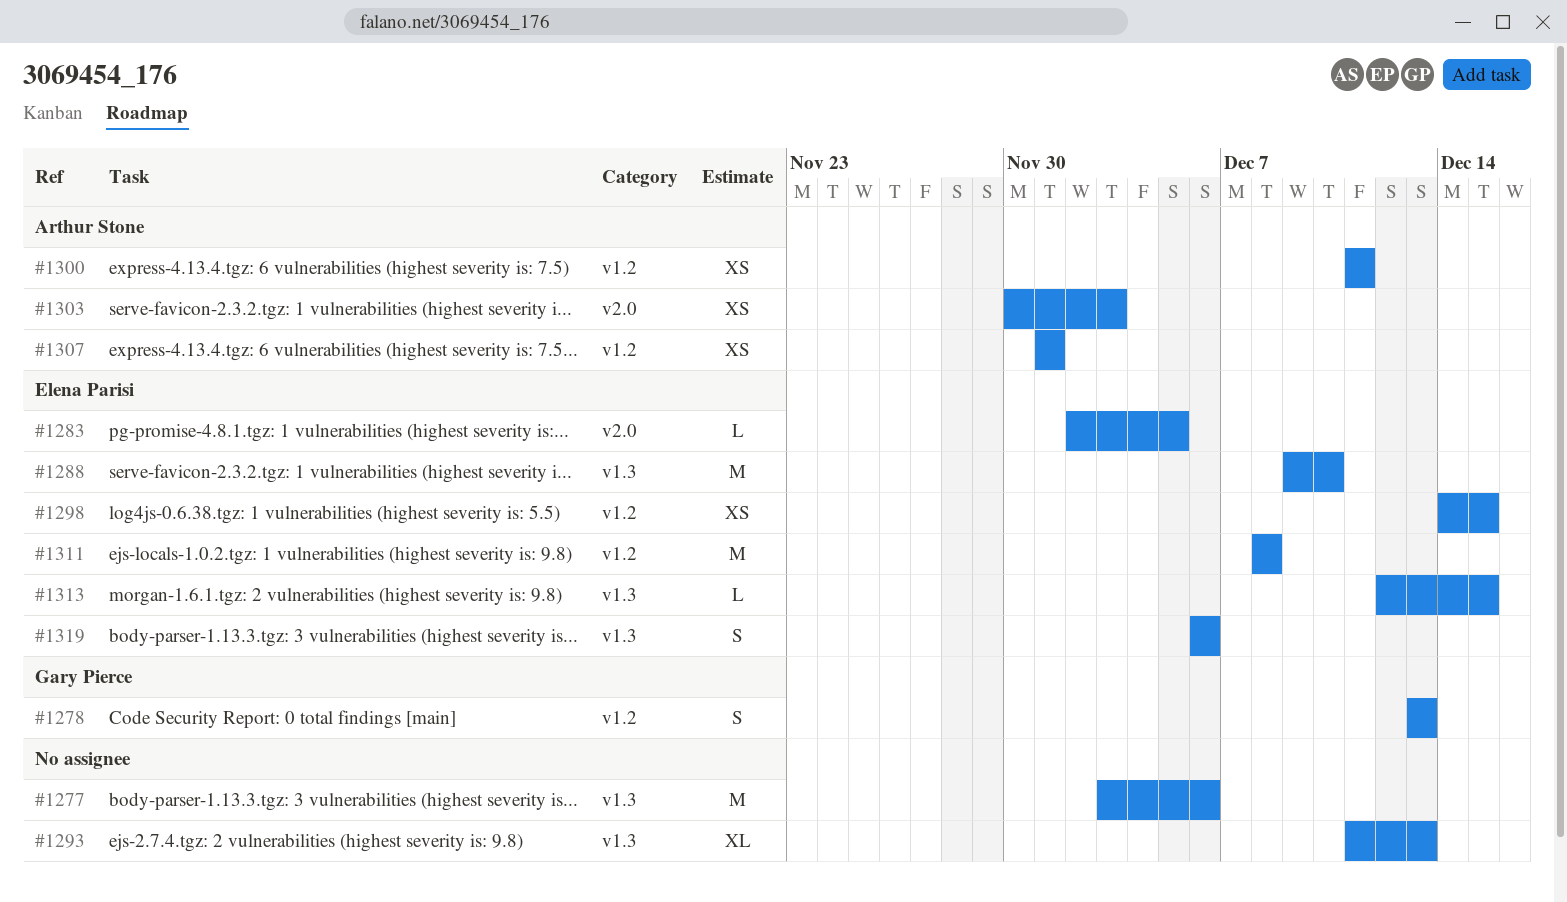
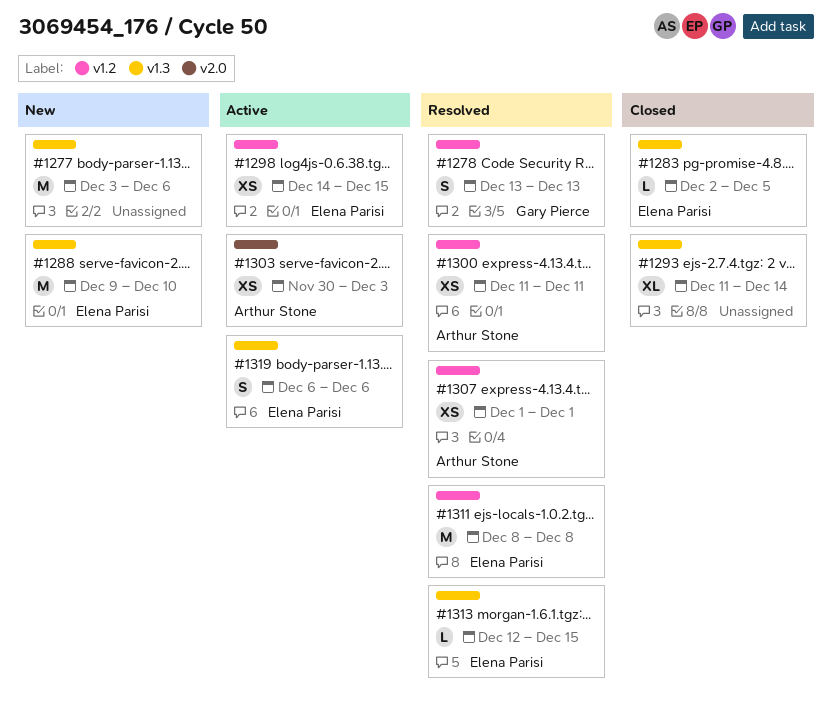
#1283, label: v2.0 -> v1.3
#1293, due: Dec 13 -> Dec 14

